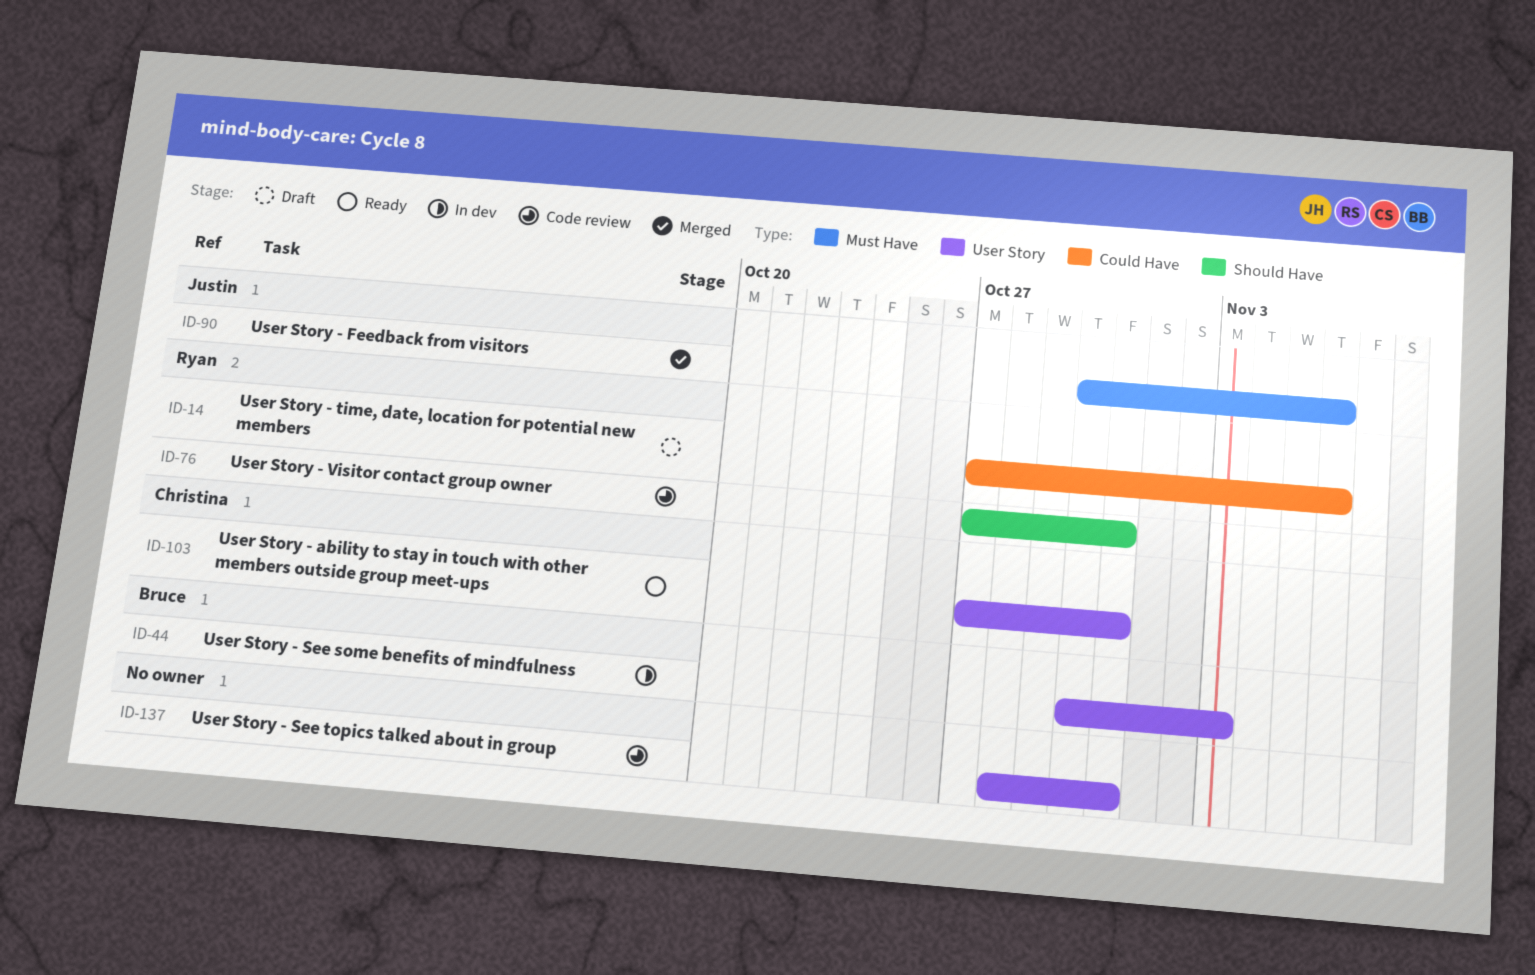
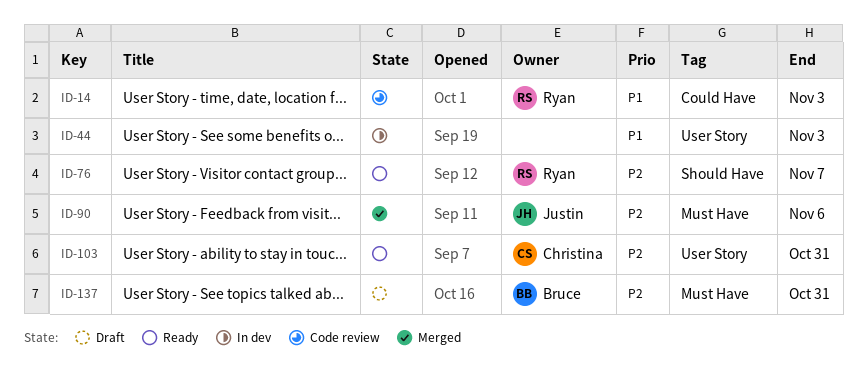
ID-14, status: Draft -> Code review
ID-14, due: Nov 6 -> Nov 3
ID-44, owner: Bruce -> none
ID-76, status: Code review -> Ready
ID-76, due: Oct 31 -> Nov 7
ID-137, status: Code review -> Draft
ID-137, owner: none -> Bruce
ID-137, label: User Story -> Must Have

